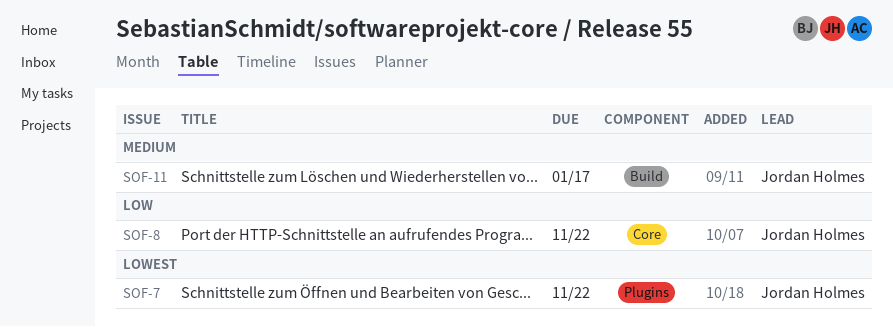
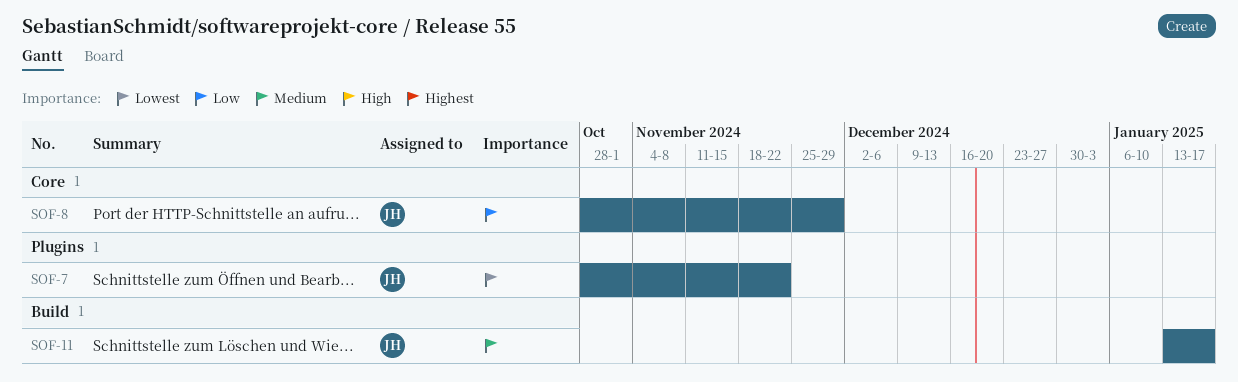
SOF-8, due: Nov 22 -> Nov 29

